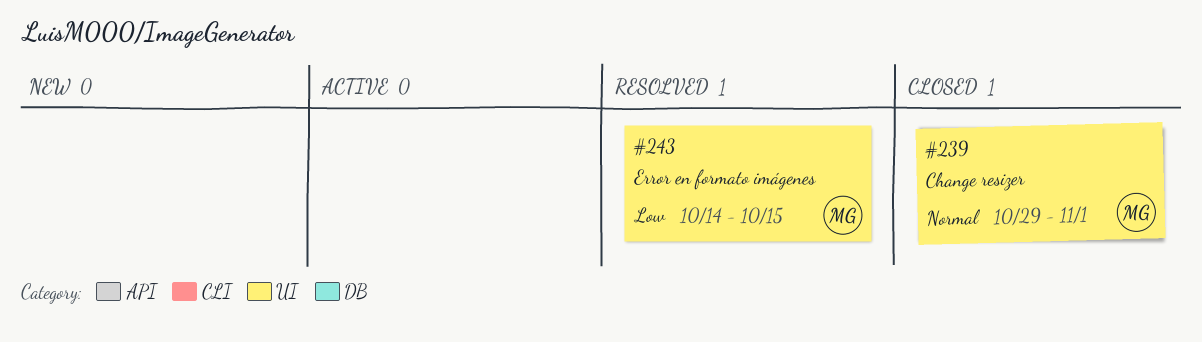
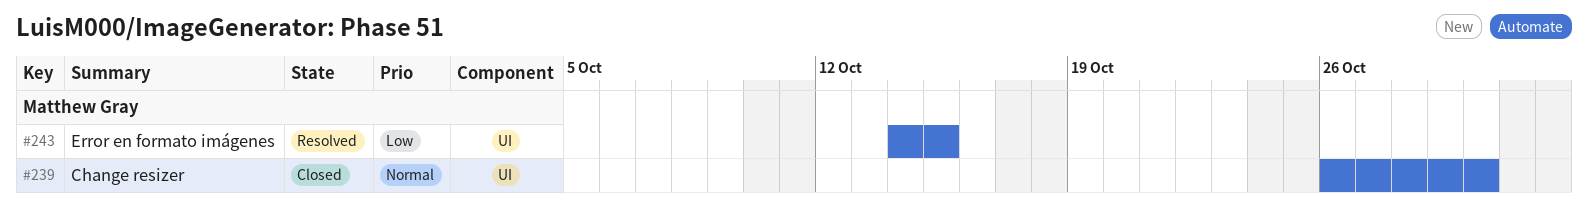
#239, start: Oct 29 -> Oct 26
#239, due: Nov 1 -> Oct 30

